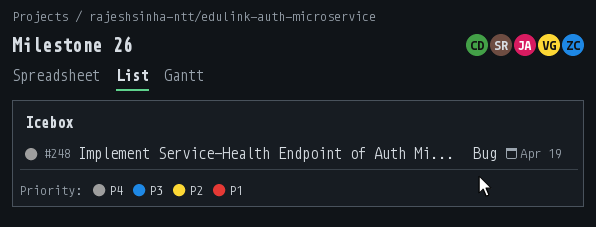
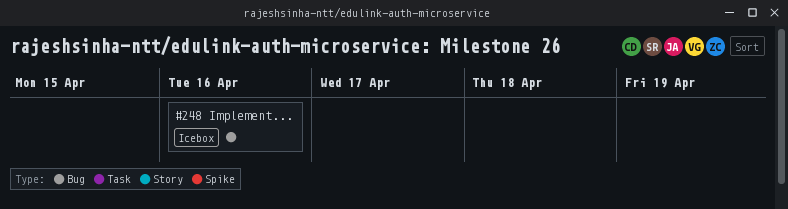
#248, due: Apr 19 -> Apr 16

